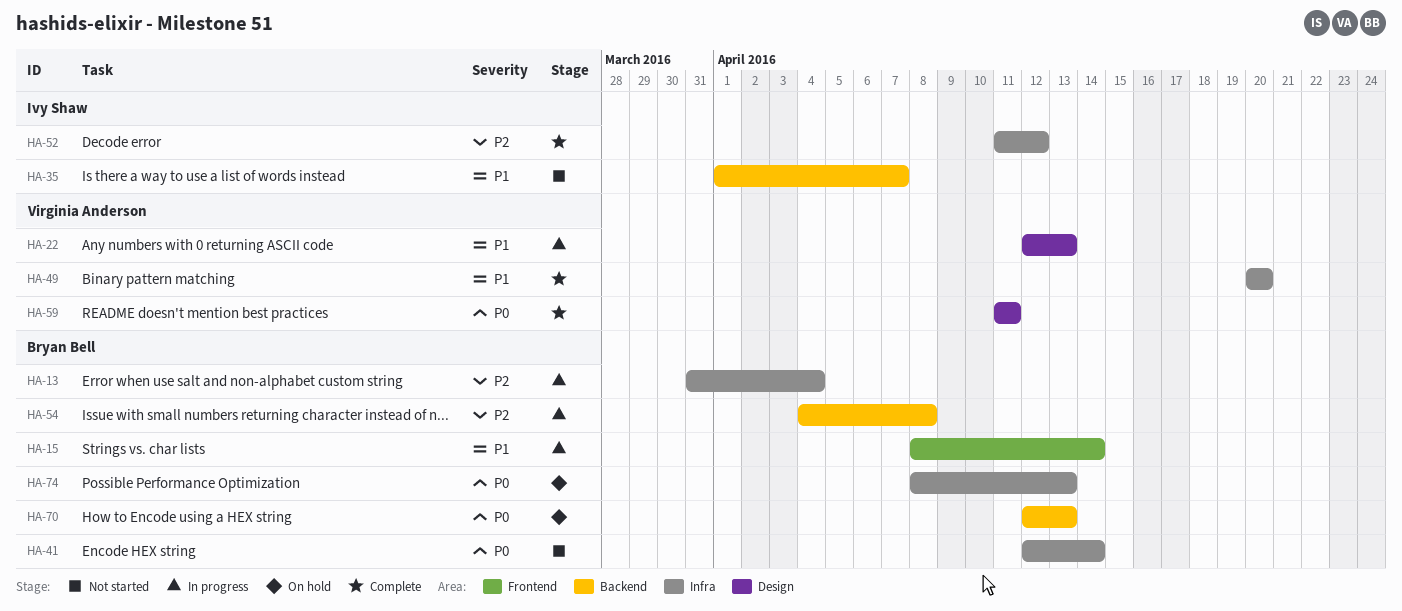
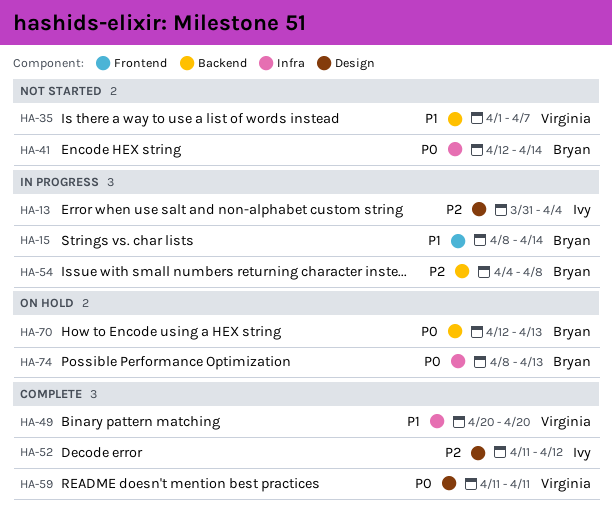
HA-13, owner: Bryan Bell -> Ivy Shaw
HA-13, label: Infra -> Design
HA-22: present -> none
HA-35, owner: Ivy Shaw -> Virginia Anderson
HA-52, label: Infra -> Design

